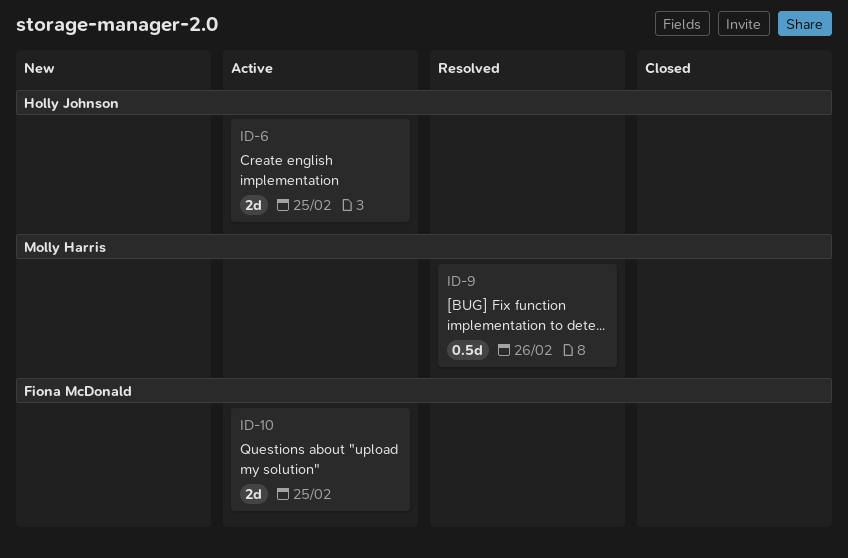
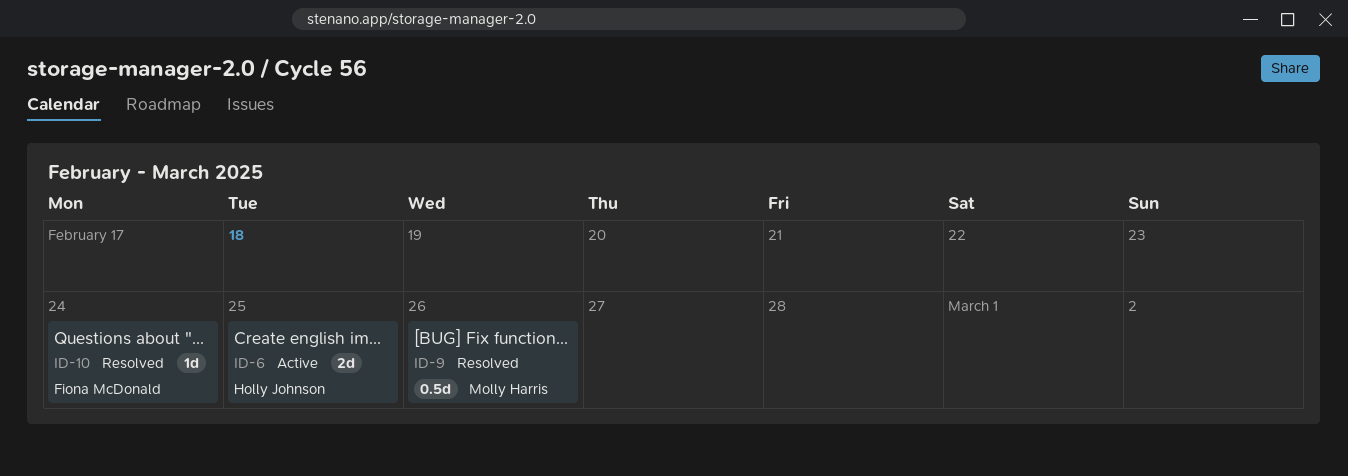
ID-10, status: Active -> Resolved
ID-10, estimate: 2d -> 1d
ID-10, due: Feb 25 -> Feb 24

